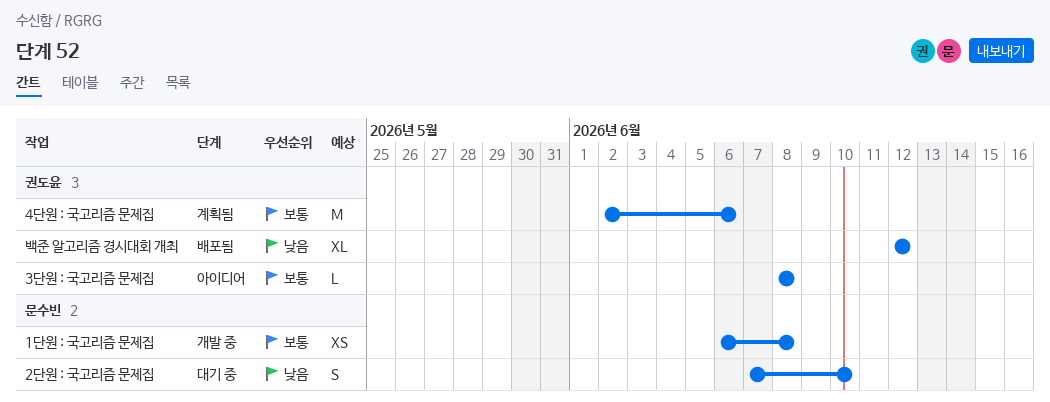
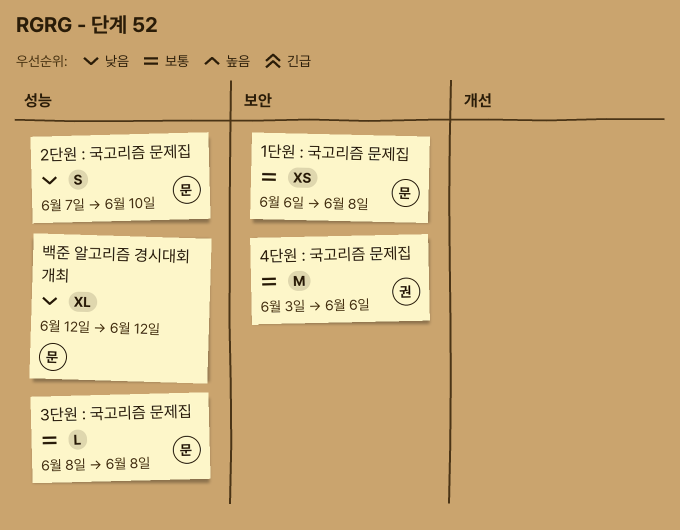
3단원 : 국고리즘 문제집, owner: 권도윤 -> 문수빈
4단원 : 국고리즘 문제집, start: Jun 2 -> Jun 3
백준 알고리즘 경시대회 개최, owner: 권도윤 -> 문수빈

